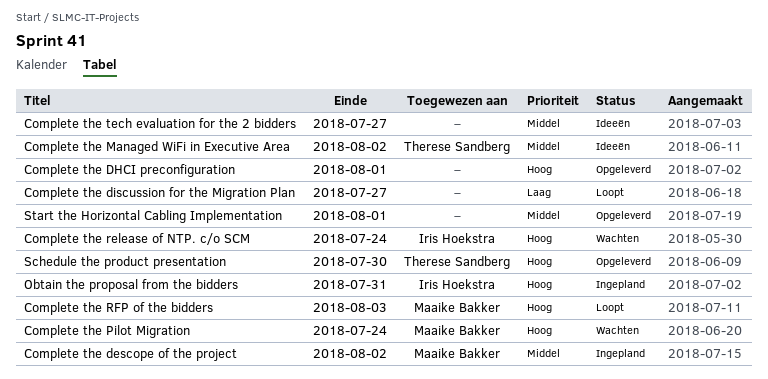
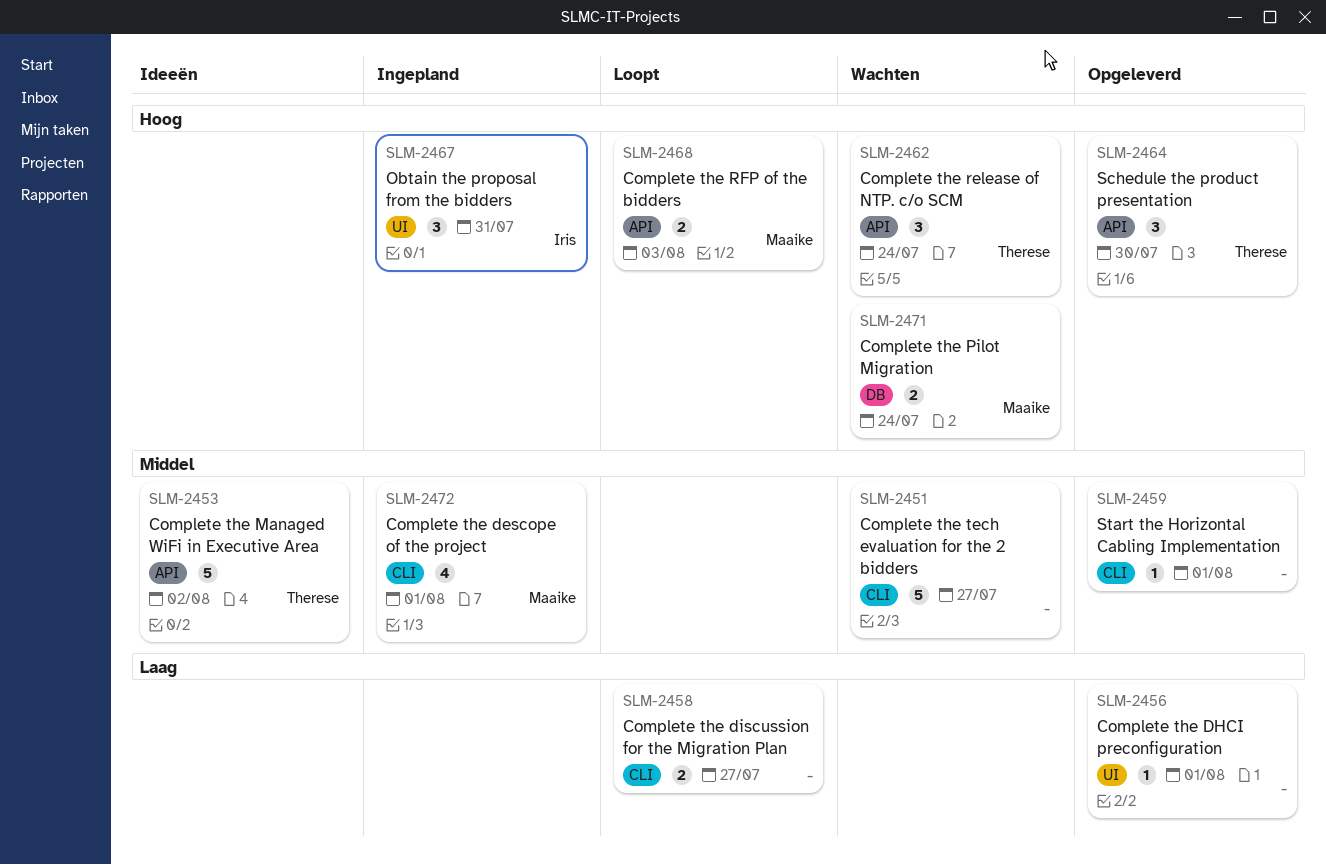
Complete the descope of the project, due: Aug 2 -> Aug 1
Complete the DHCI preconfiguration, priority: Hoog -> Laag
Complete the release of NTP. c/o SCM, owner: Iris Hoekstra -> Therese Sandberg
Complete the tech evaluation for the 2 bidders, status: Ideeën -> Wachten

